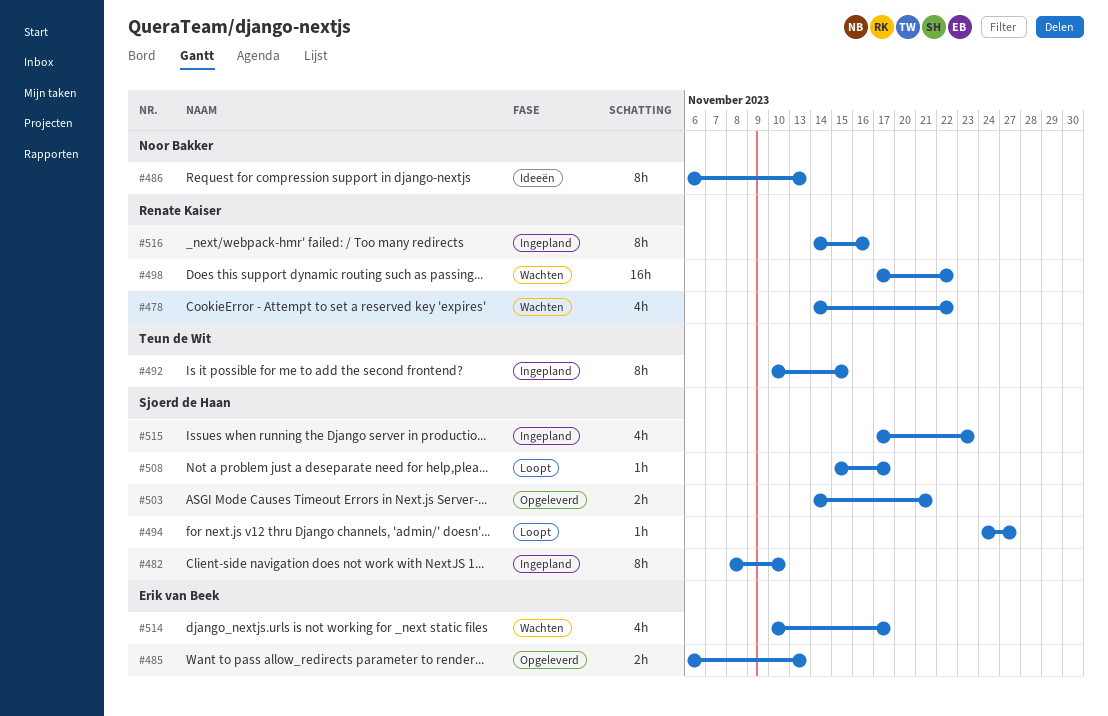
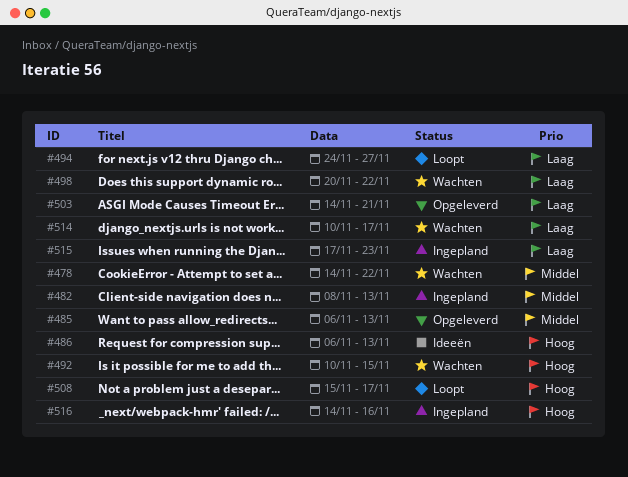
#482, due: Nov 10 -> Nov 13
#492, status: Ingepland -> Wachten
#498, start: Nov 17 -> Nov 20

